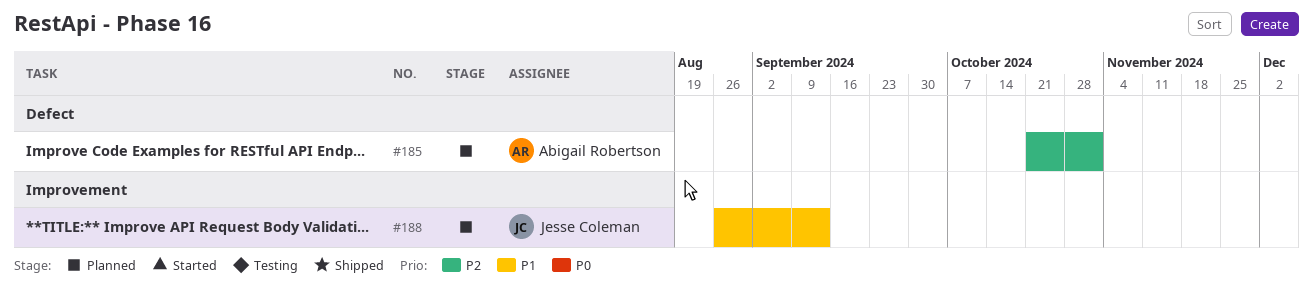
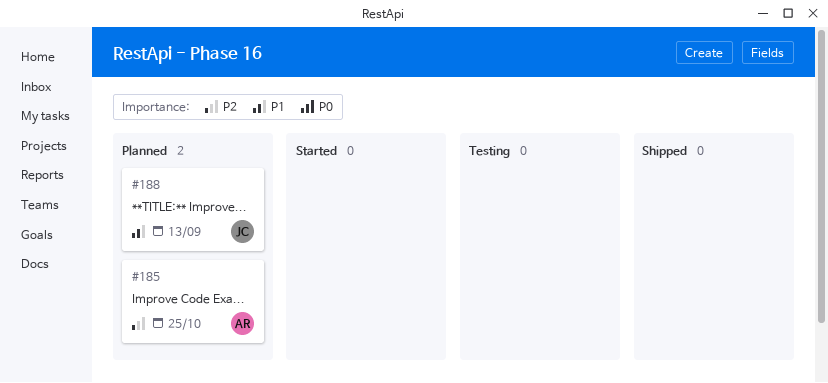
#185, due: Nov 1 -> Oct 25

